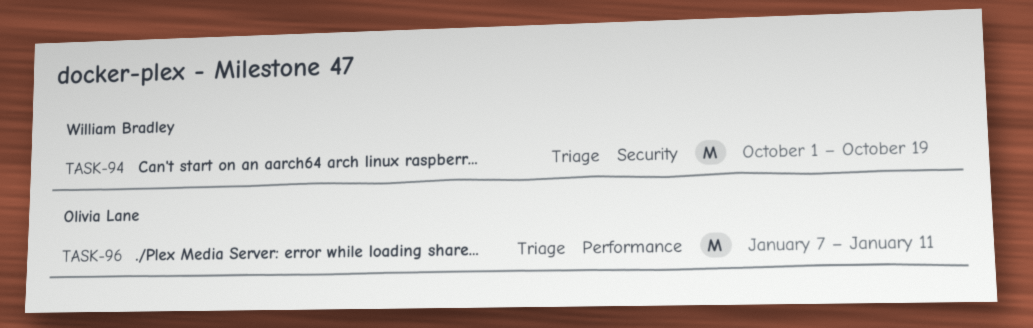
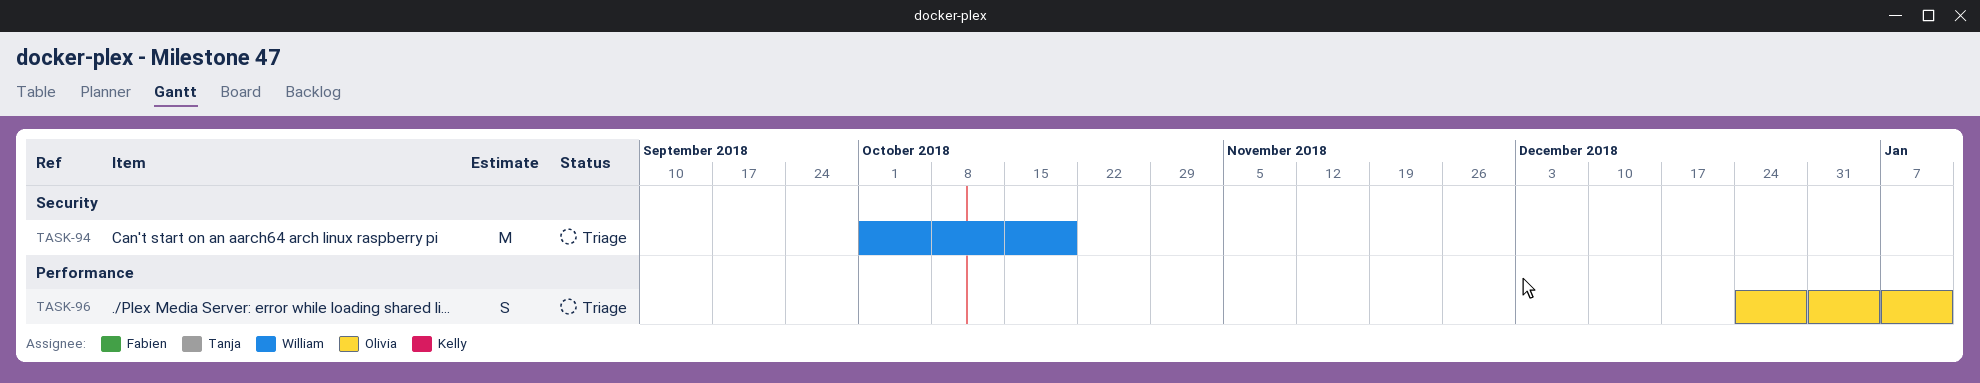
TASK-96, estimate: M -> S
TASK-96, start: Jan 7 -> Dec 24

